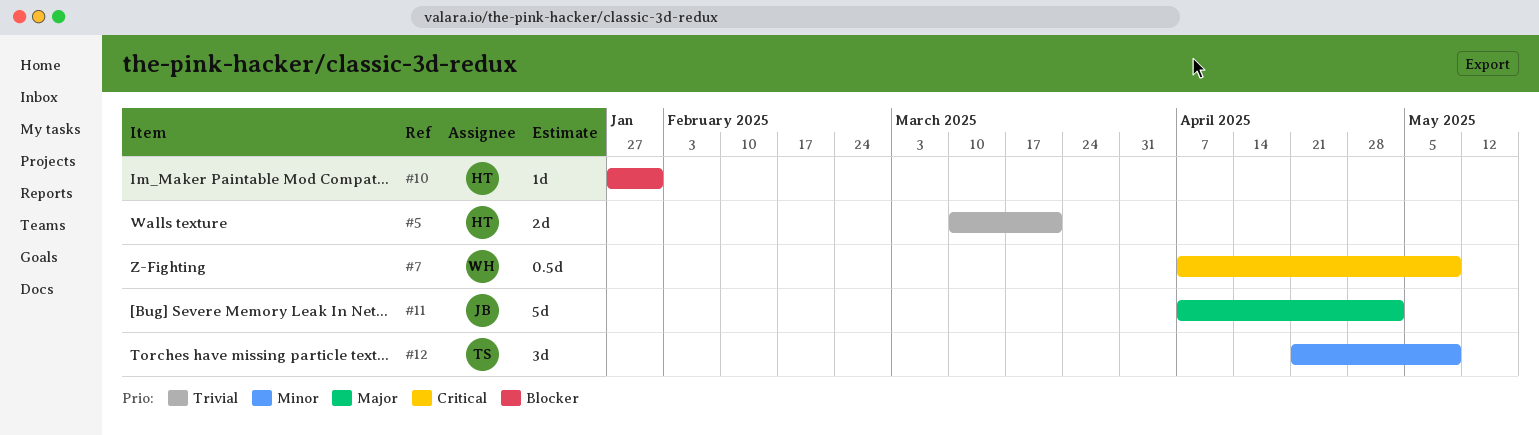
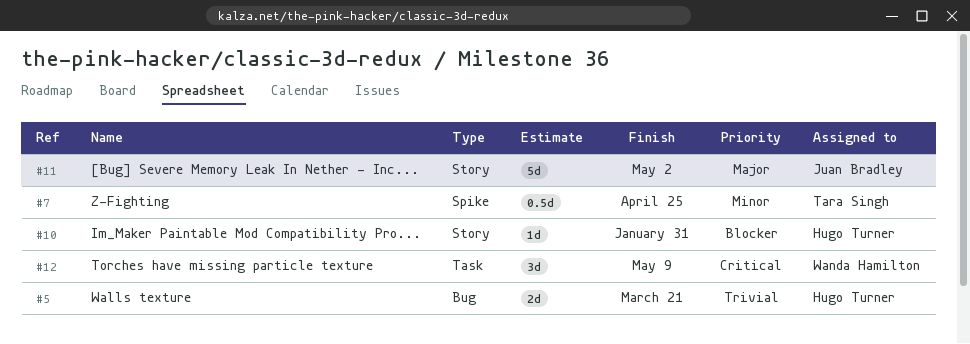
#7, owner: Wanda Hamilton -> Tara Singh
#7, priority: Critical -> Minor
#7, due: May 9 -> Apr 25
#12, owner: Tara Singh -> Wanda Hamilton
#12, priority: Minor -> Critical

